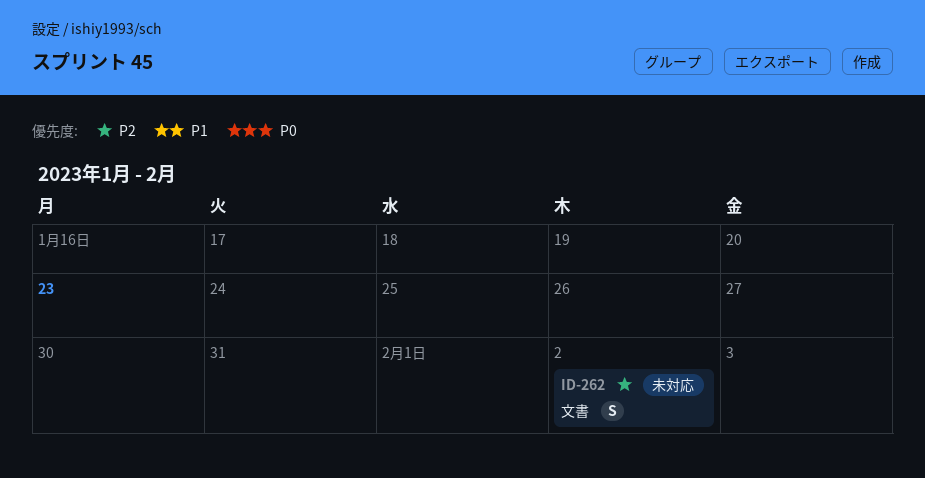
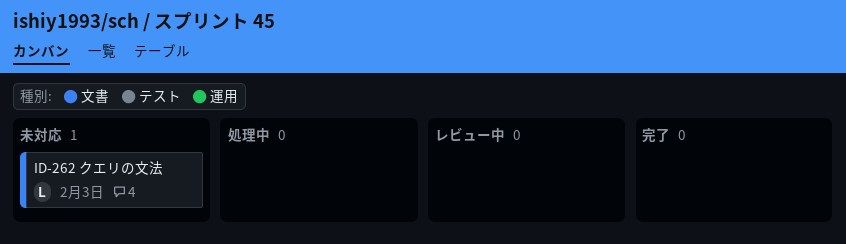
ID-262, estimate: S -> L
ID-262, due: Feb 2 -> Feb 3

